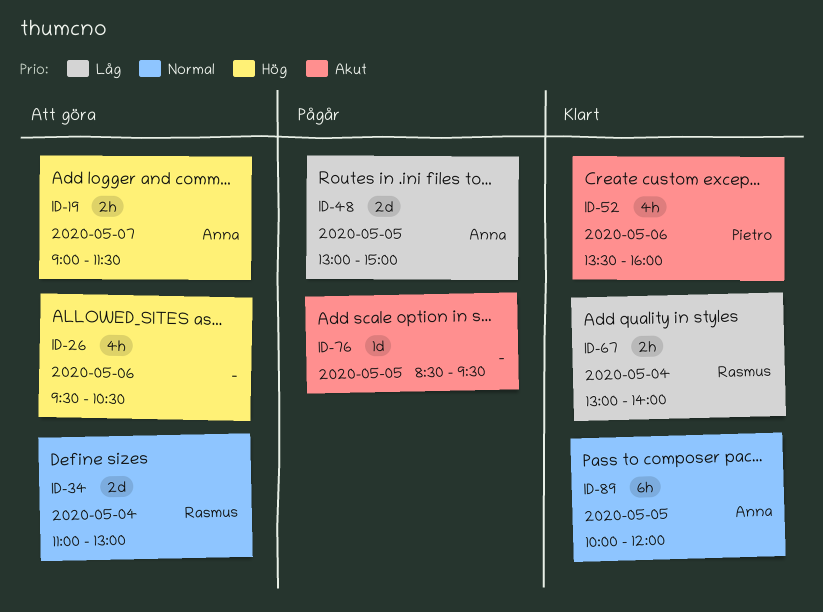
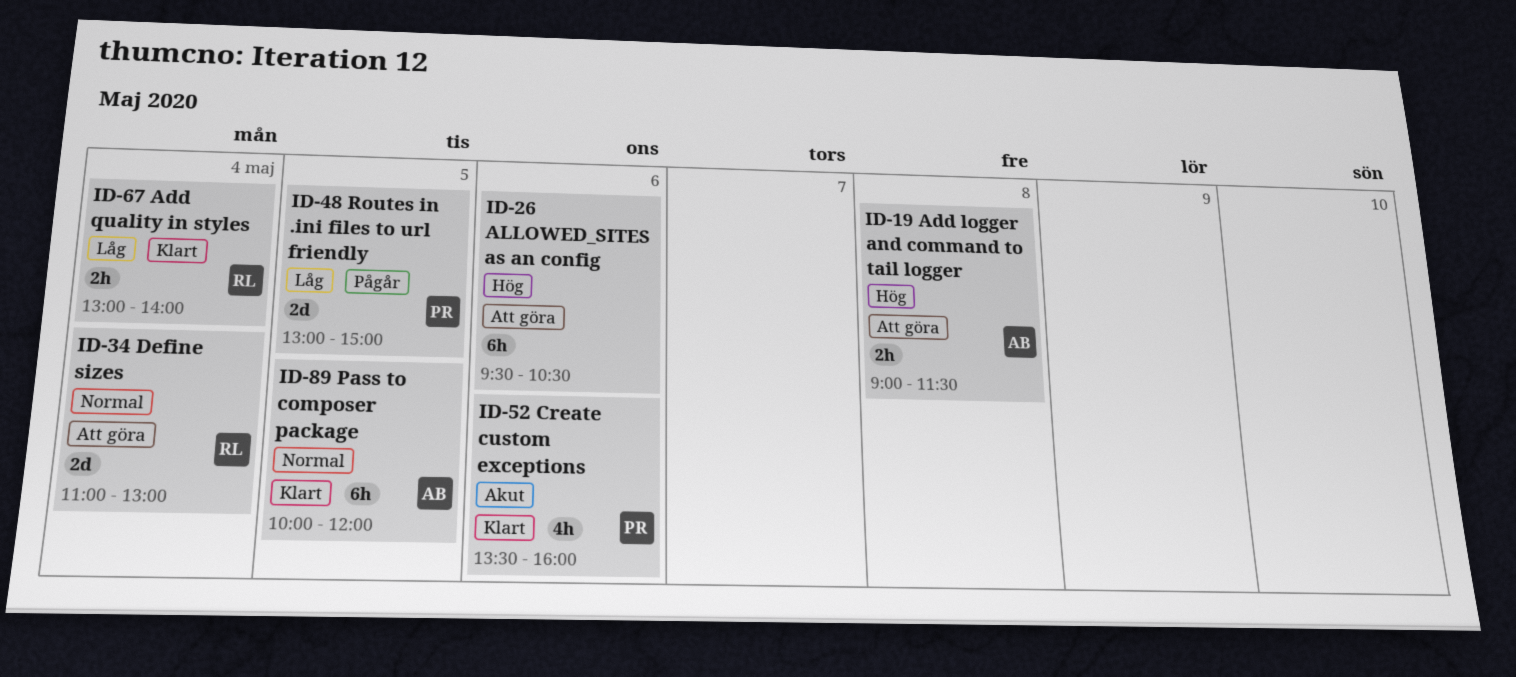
ID-19, day: May 7 -> May 8
ID-26, estimate: 4h -> 6h
ID-48, owner: Anna -> Pietro
ID-76: present -> none

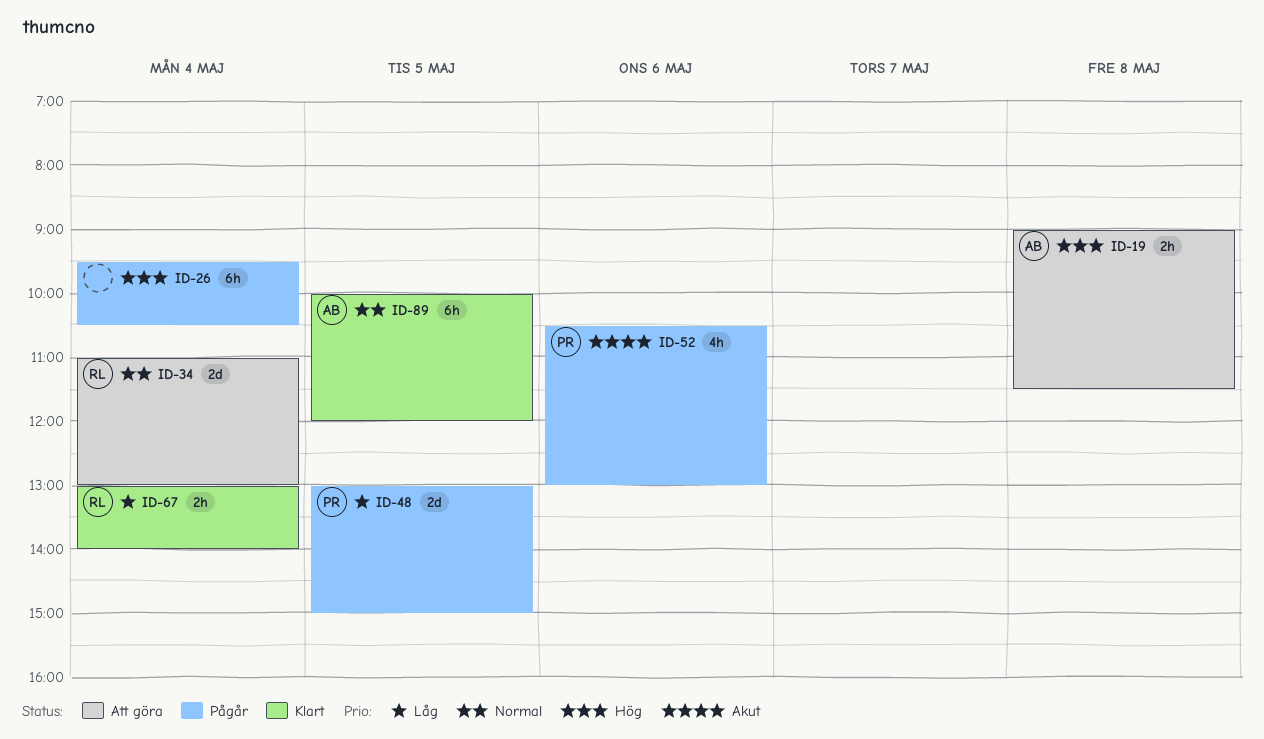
ID-26, status: Att göra -> Pågår
ID-26, day: May 6 -> May 4
ID-52, status: Klart -> Pågår
ID-52, begins: 13:30 -> 10:30
ID-52, ends: 16:00 -> 13:00

